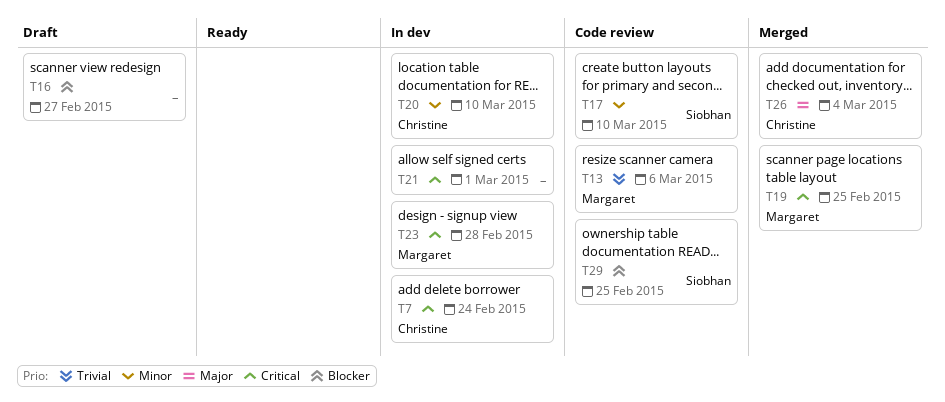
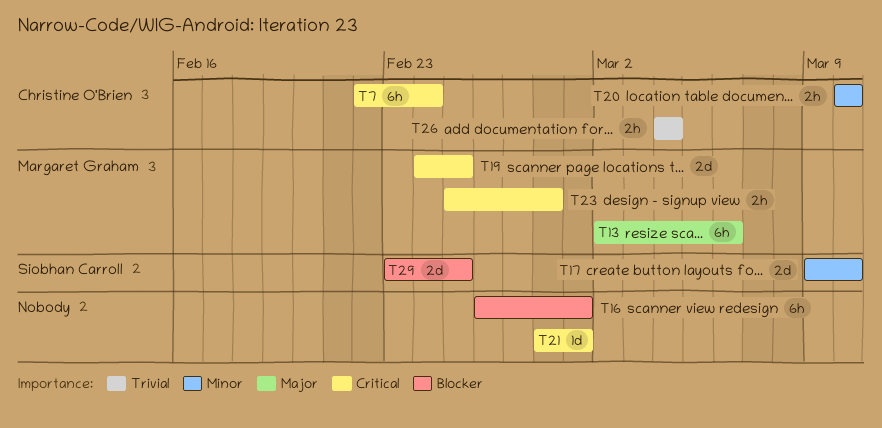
T13, priority: Trivial -> Major
T16, due: Feb 27 -> Mar 1
T26, priority: Major -> Trivial

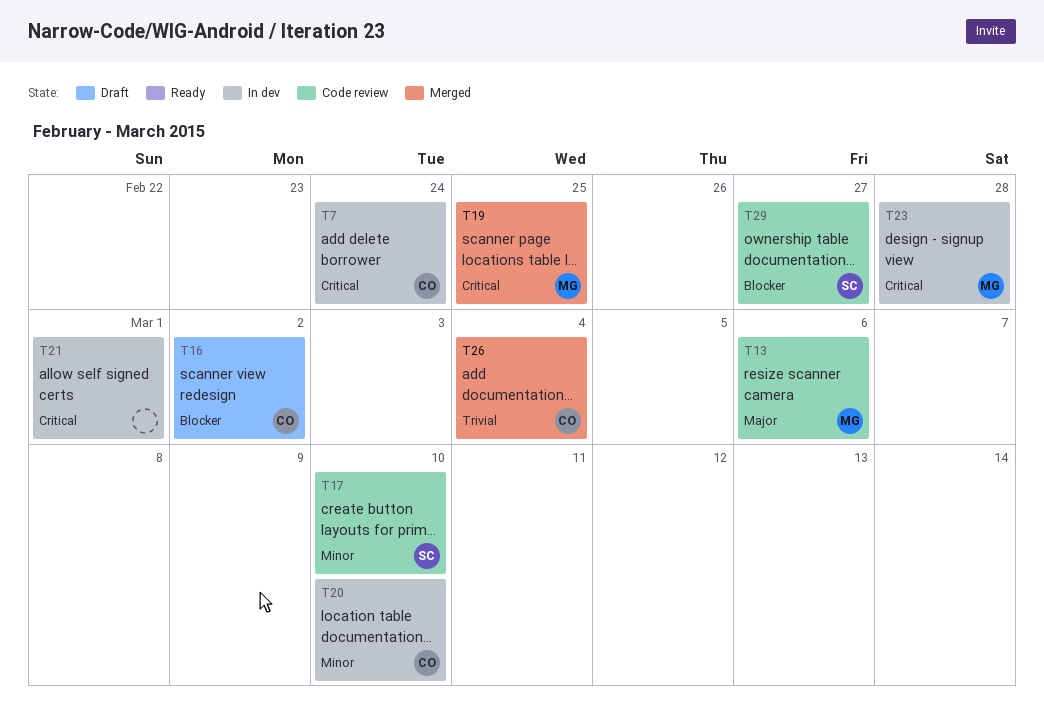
T16, owner: none -> Christine O'Brien
T16, due: Mar 1 -> Mar 2
T29, due: Feb 25 -> Feb 27

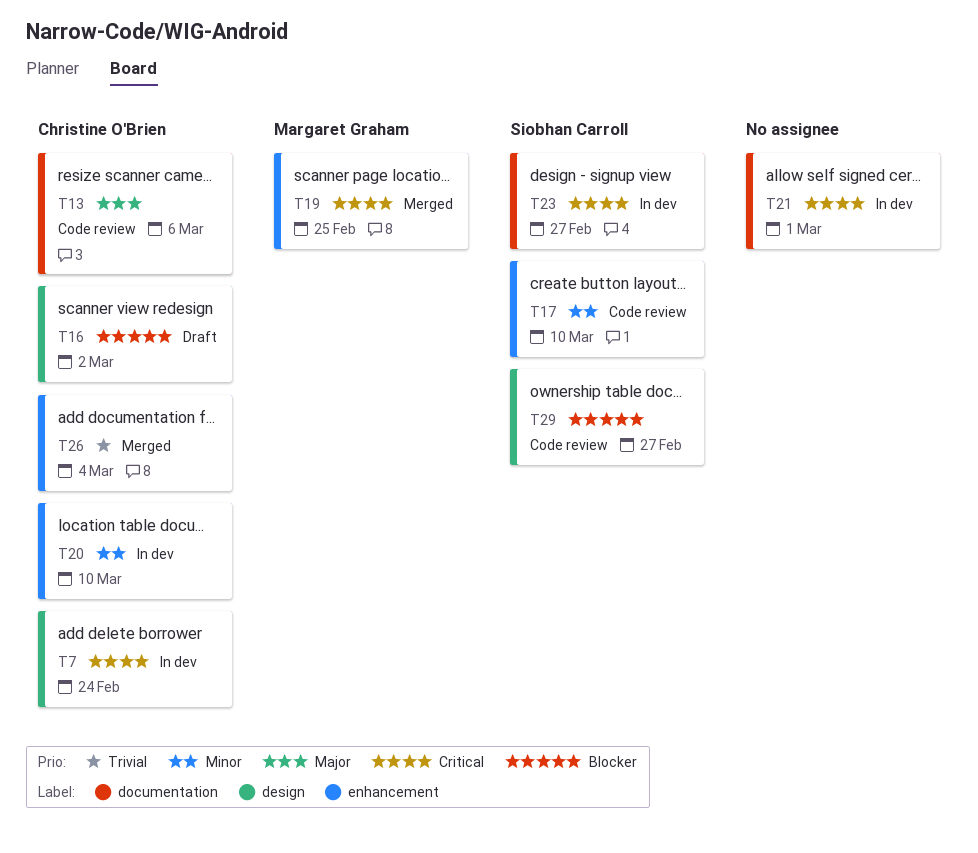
T13, owner: Margaret Graham -> Christine O'Brien
T23, owner: Margaret Graham -> Siobhan Carroll
T23, due: Feb 28 -> Feb 27

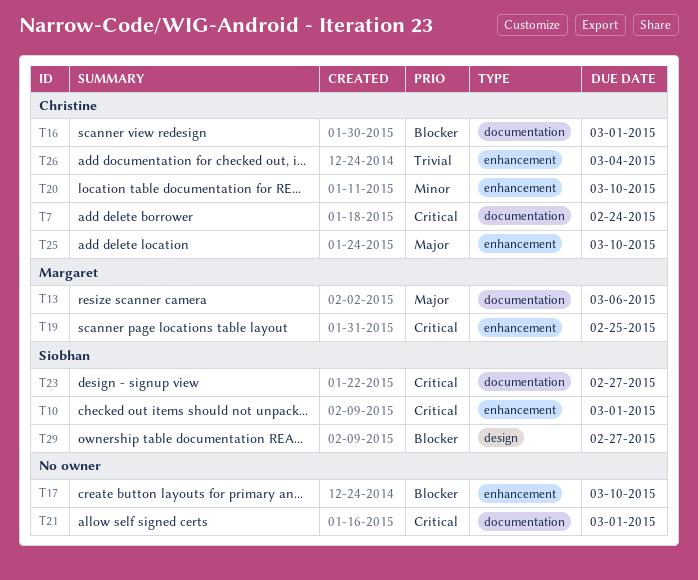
T7, label: design -> documentation
T10: none -> present
T13, owner: Christine O'Brien -> Margaret Graham
T16, label: design -> documentation
T16, due: Mar 2 -> Mar 1
T17, owner: Siobhan Carroll -> none
T17, priority: Minor -> Blocker
T25: none -> present

